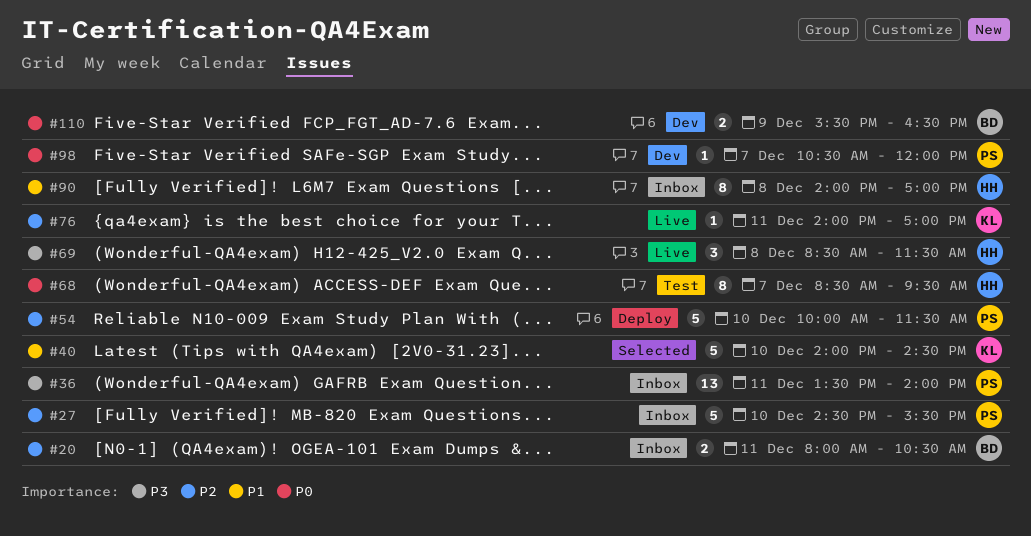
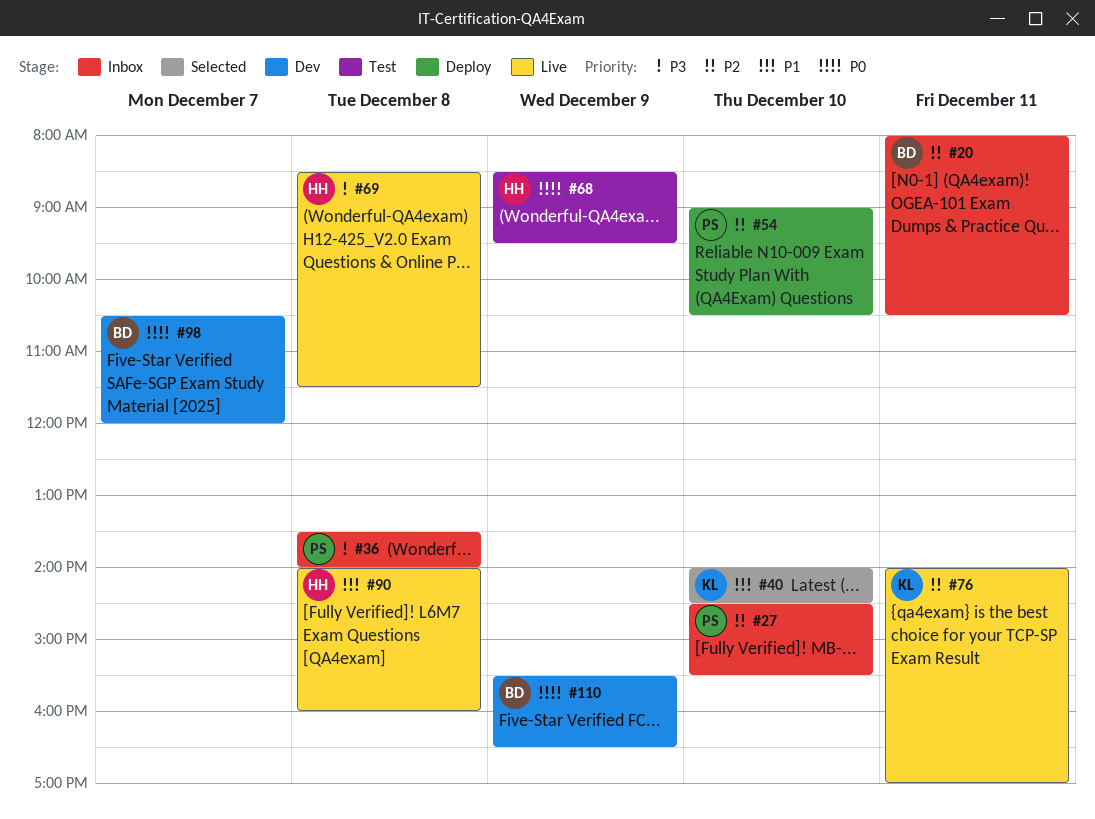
#36, day: Dec 11 -> Dec 8
#54, begins: 10:00 -> 09:00
#54, ends: 11:30 -> 10:30
#68, day: Dec 7 -> Dec 9
#90, status: Inbox -> Live
#90, ends: 17:00 -> 16:00
#98, owner: PS -> BD

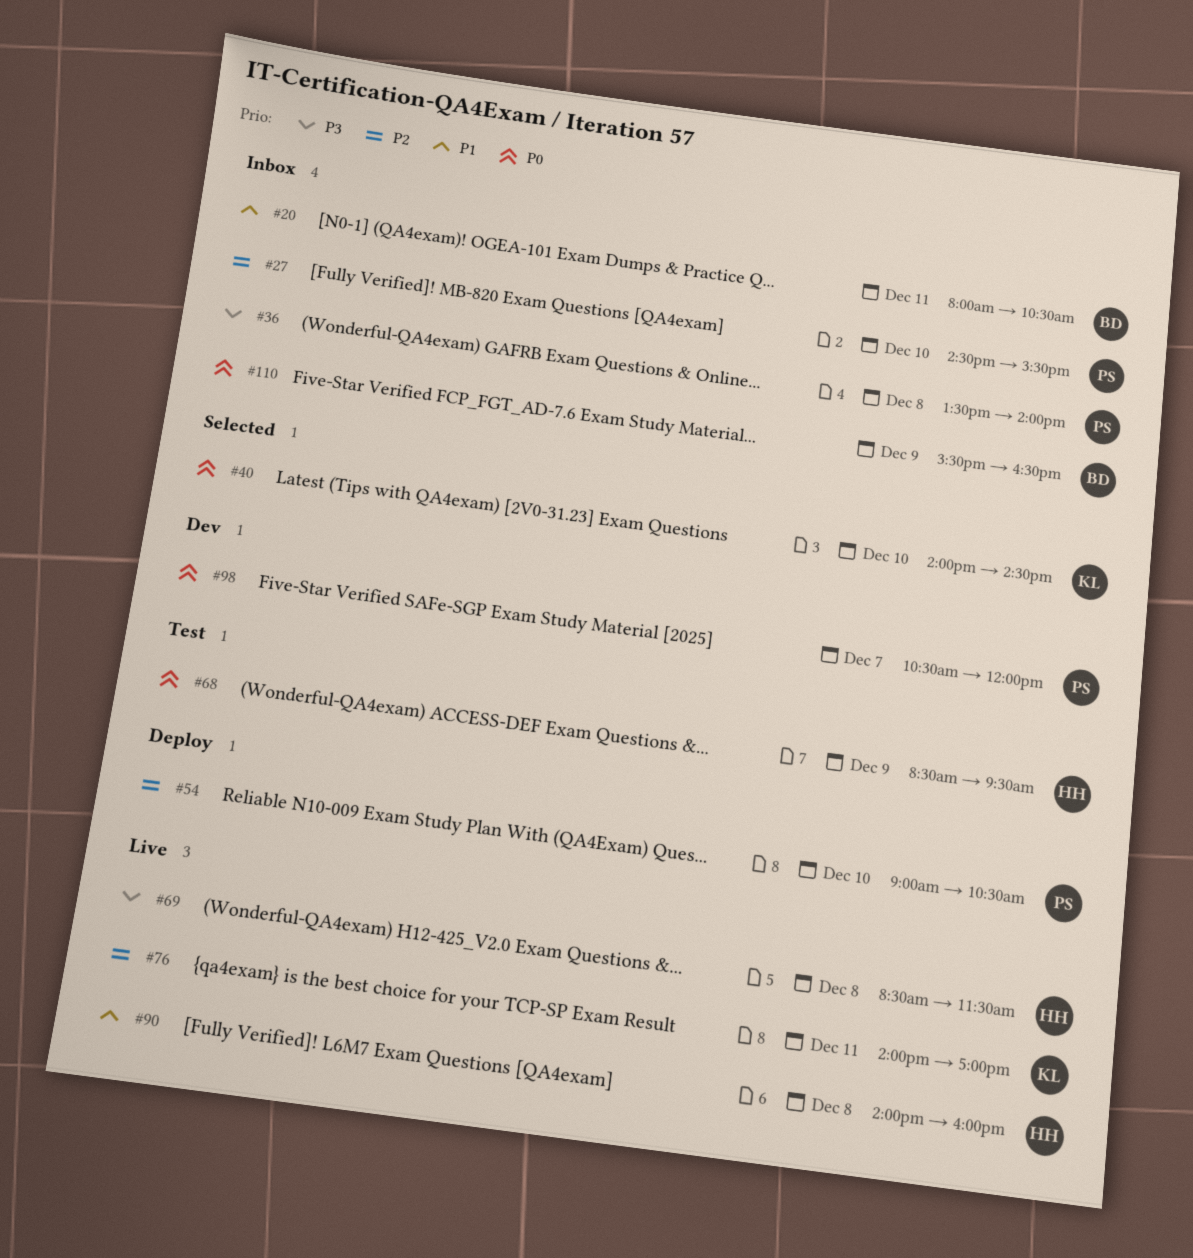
#20, priority: P2 -> P1
#40, priority: P1 -> P0
#98, owner: BD -> PS
#110, status: Dev -> Inbox

